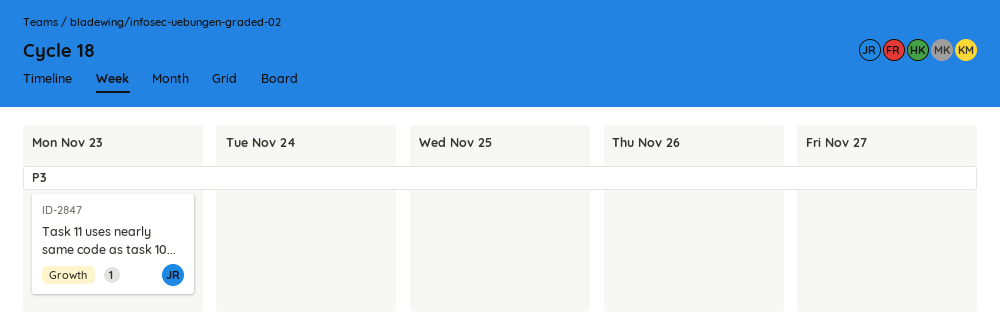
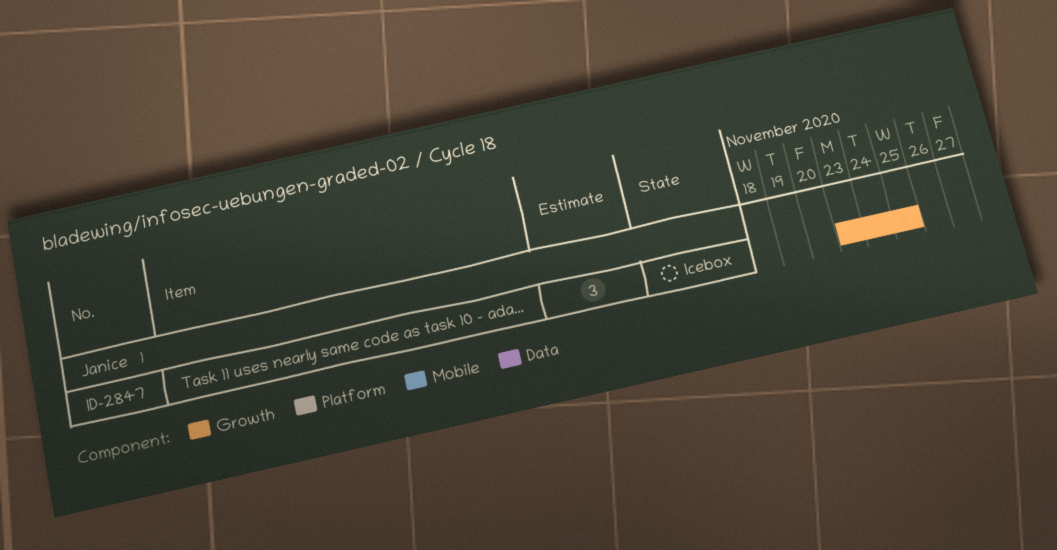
ID-2847, estimate: 1 -> 3
ID-2847, due: Nov 23 -> Nov 25

